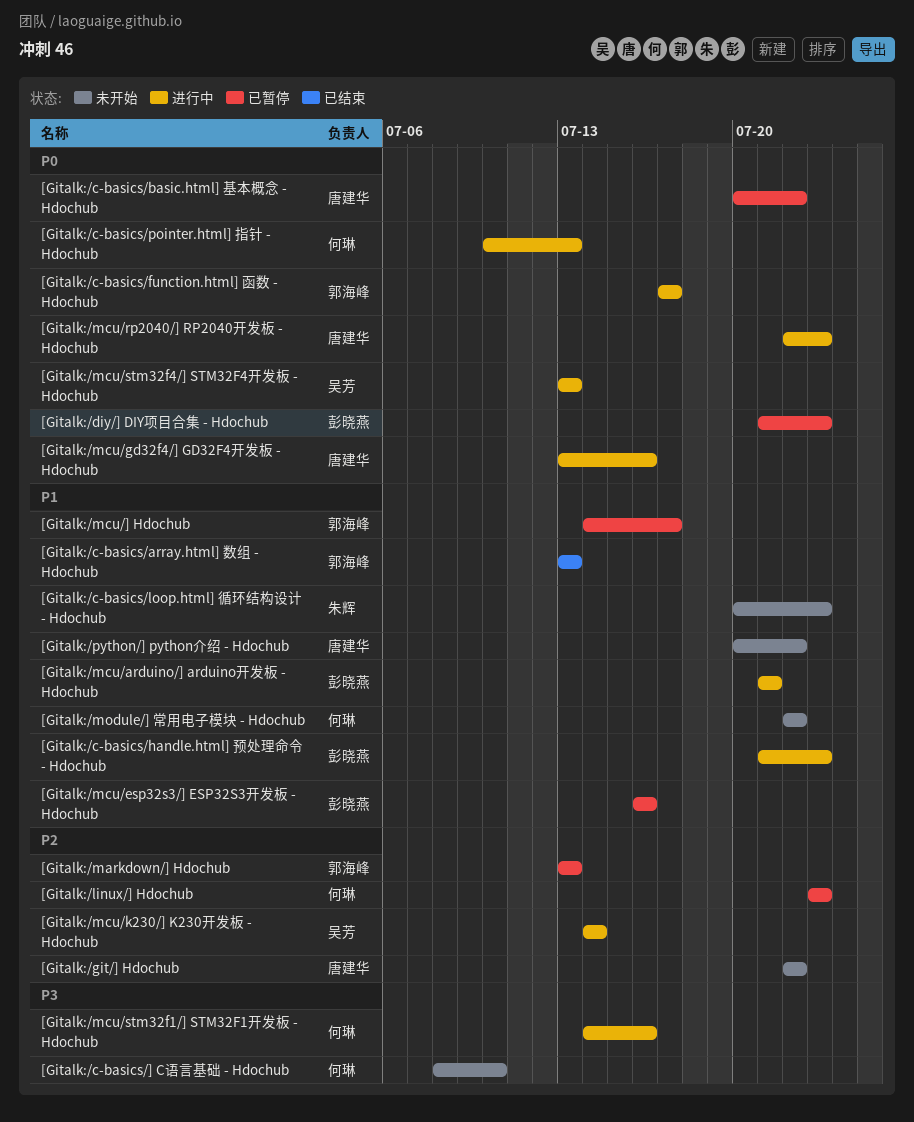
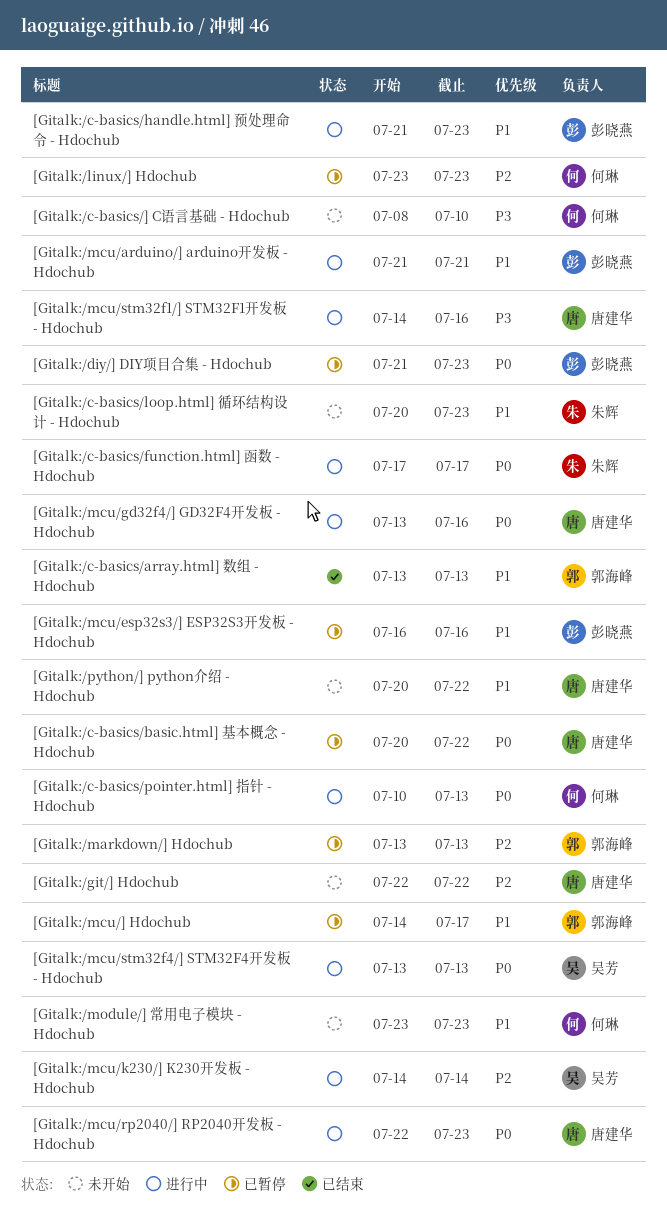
[Gitalk:/c-basics/function.html] 函数 - Hdochub, owner: 郭海峰 -> 朱辉
[Gitalk:/mcu/stm32f1/] STM32F1开发板 - Hdochub, owner: 何琳 -> 唐建华
[Gitalk:/module/] 常用电子模块 - Hdochub, start: Jul 22 -> Jul 23
[Gitalk:/module/] 常用电子模块 - Hdochub, due: Jul 22 -> Jul 23

